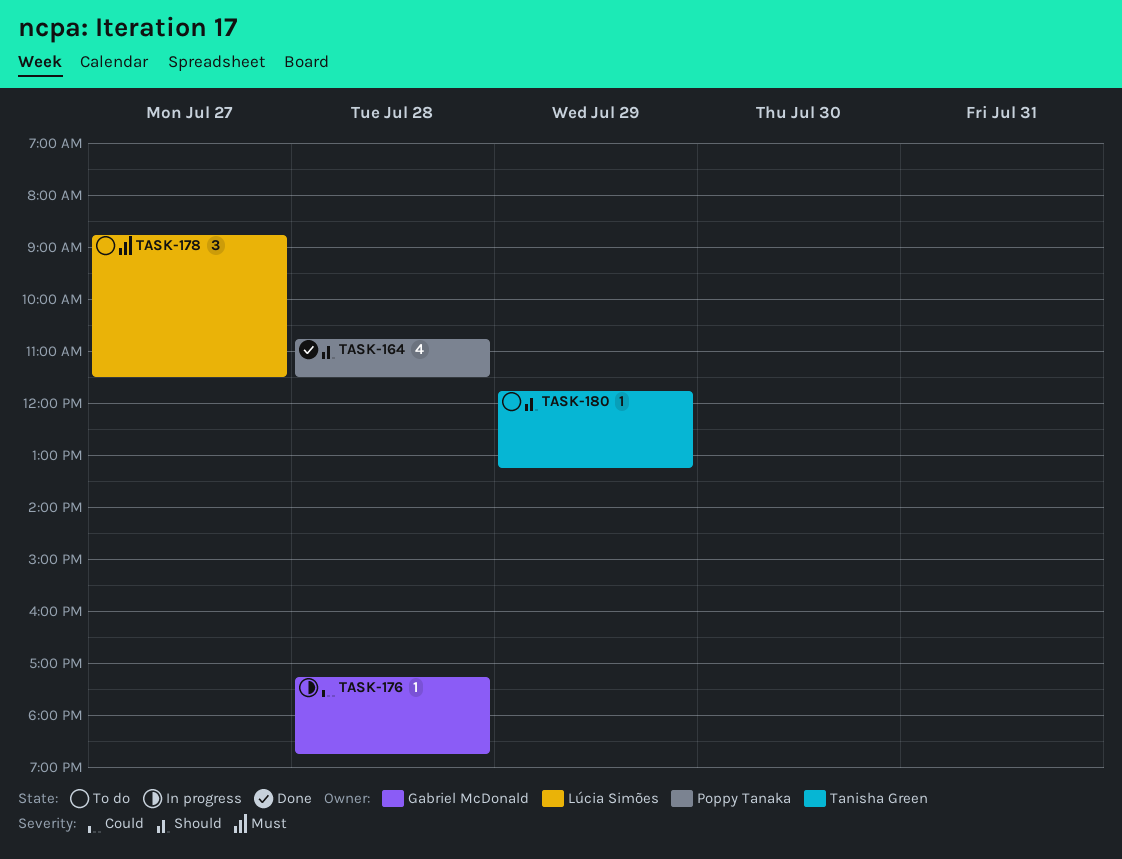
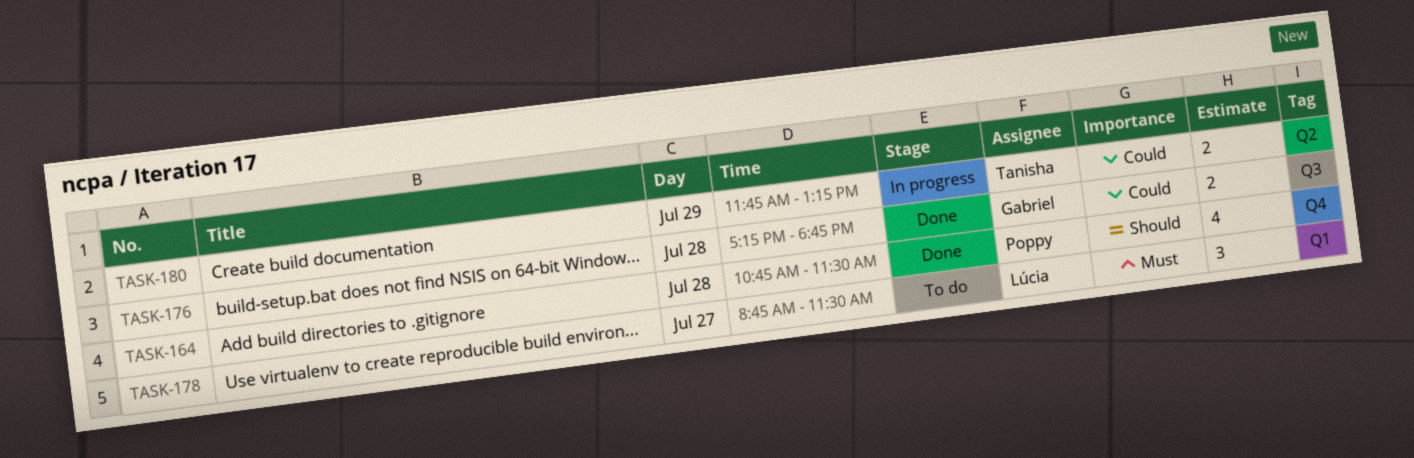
TASK-176, status: In progress -> Done
TASK-176, estimate: 1 -> 2
TASK-180, status: To do -> In progress
TASK-180, priority: Should -> Could
TASK-180, estimate: 1 -> 2

